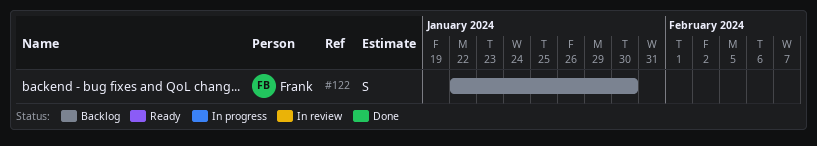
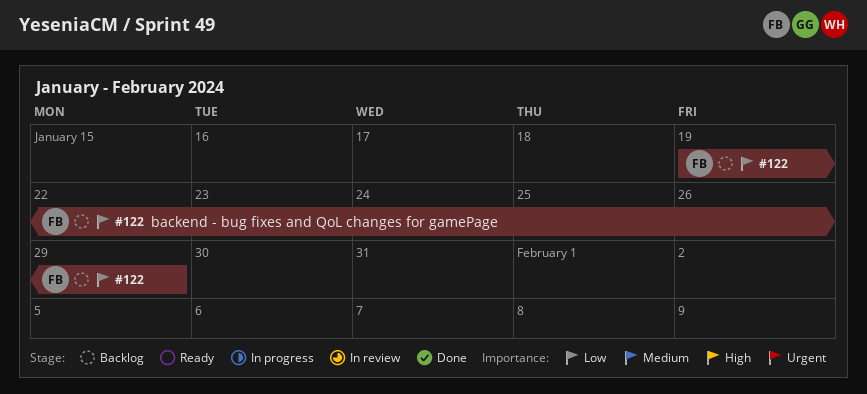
#122, start: Jan 22 -> Jan 19
#122, due: Jan 30 -> Jan 29

